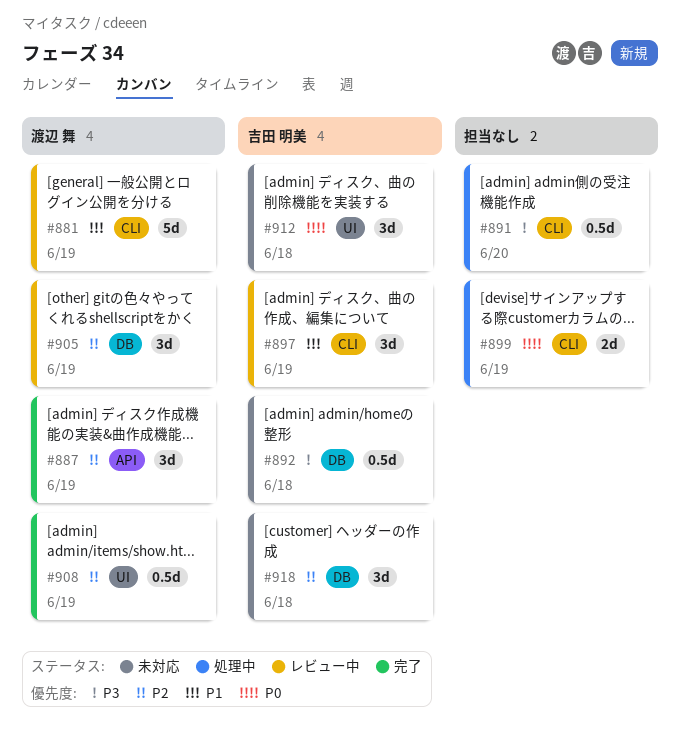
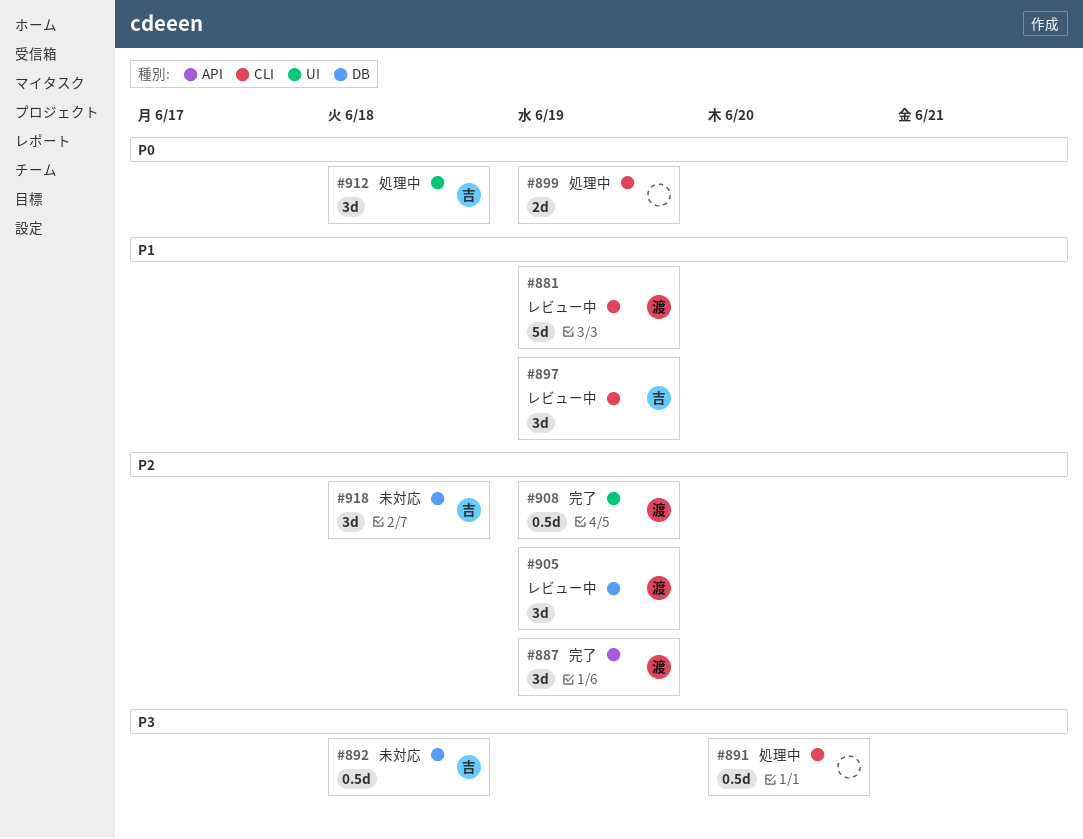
#912, status: 未対応 -> 処理中

